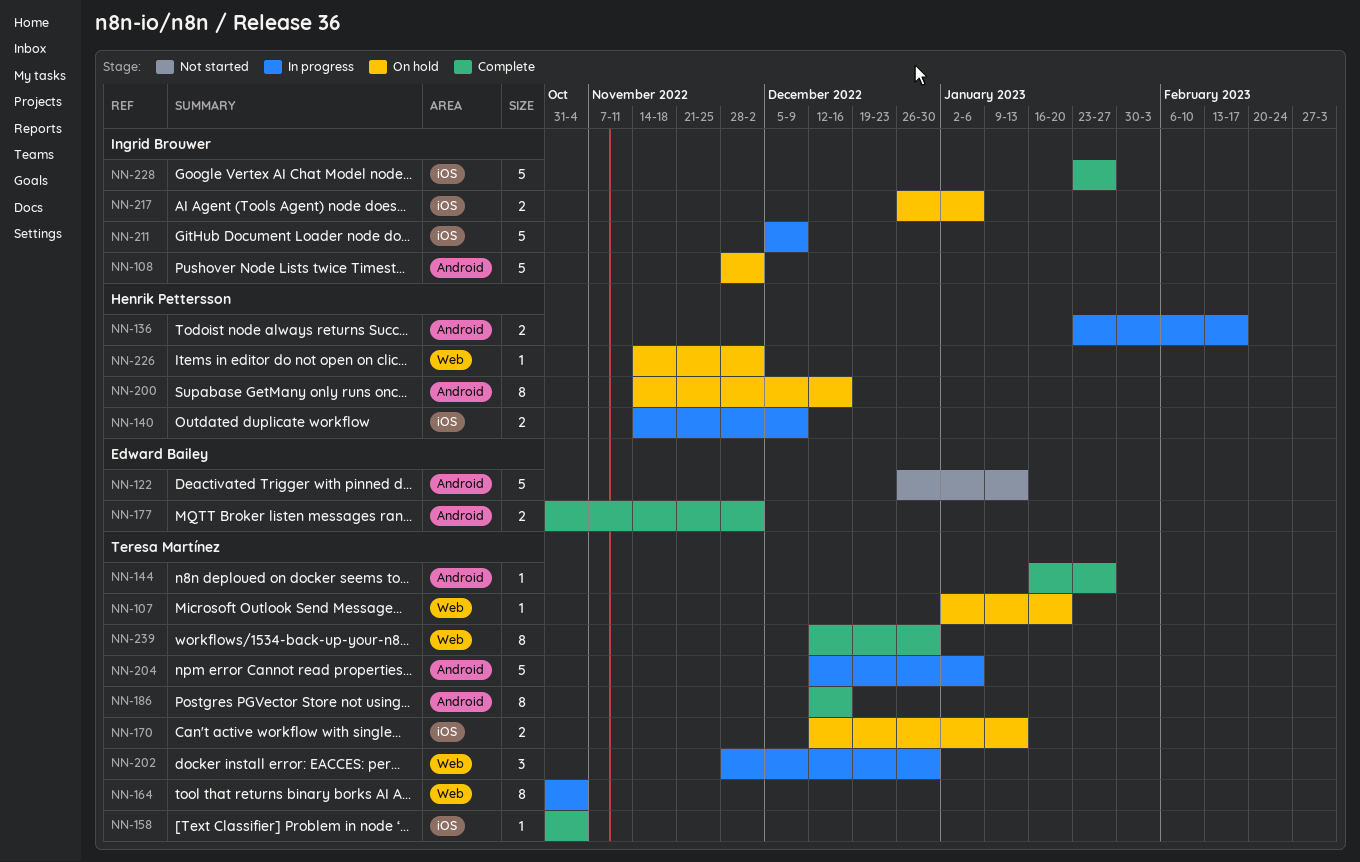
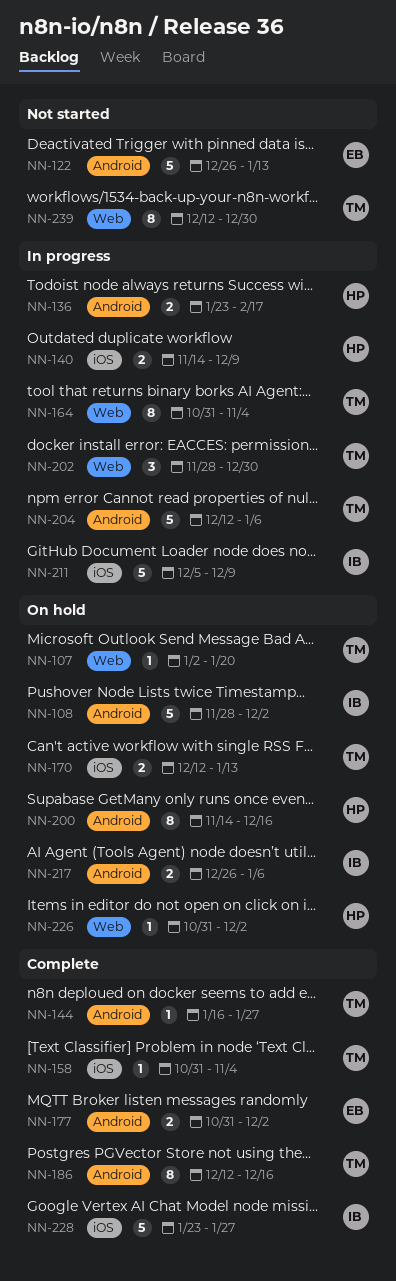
NN-217, label: iOS -> Android
NN-226, start: Nov 14 -> Oct 31
NN-239, status: Complete -> Not started

